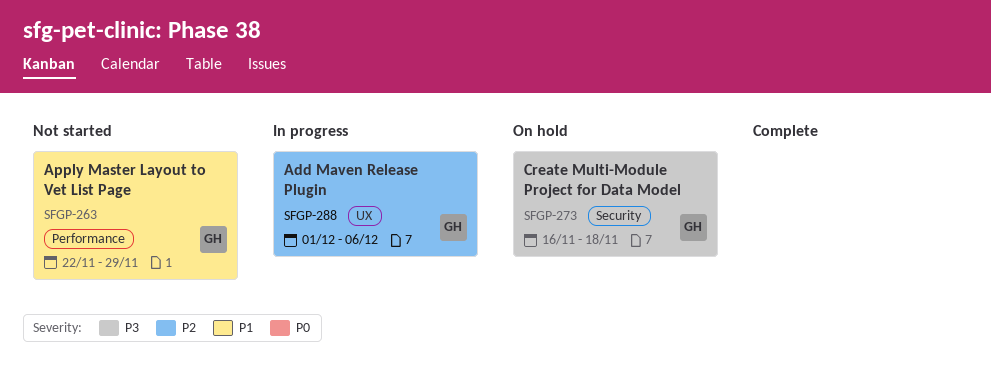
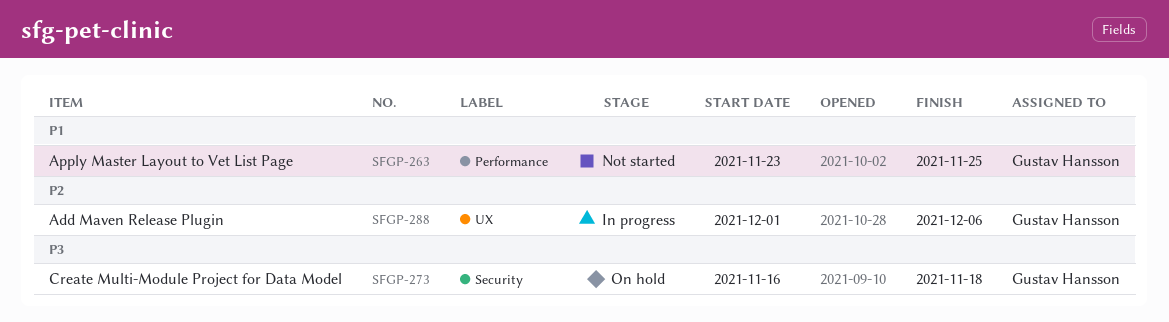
SFGP-263, start: Nov 22 -> Nov 23
SFGP-263, due: Nov 29 -> Nov 25

